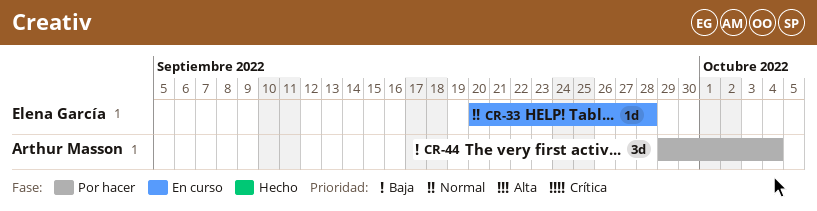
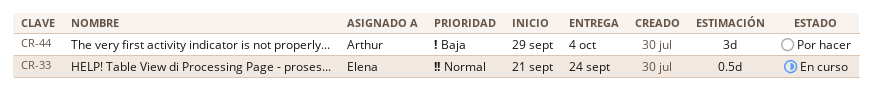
CR-33, estimate: 1d -> 0.5d
CR-33, start: Sep 20 -> Sep 21
CR-33, due: Sep 28 -> Sep 24

